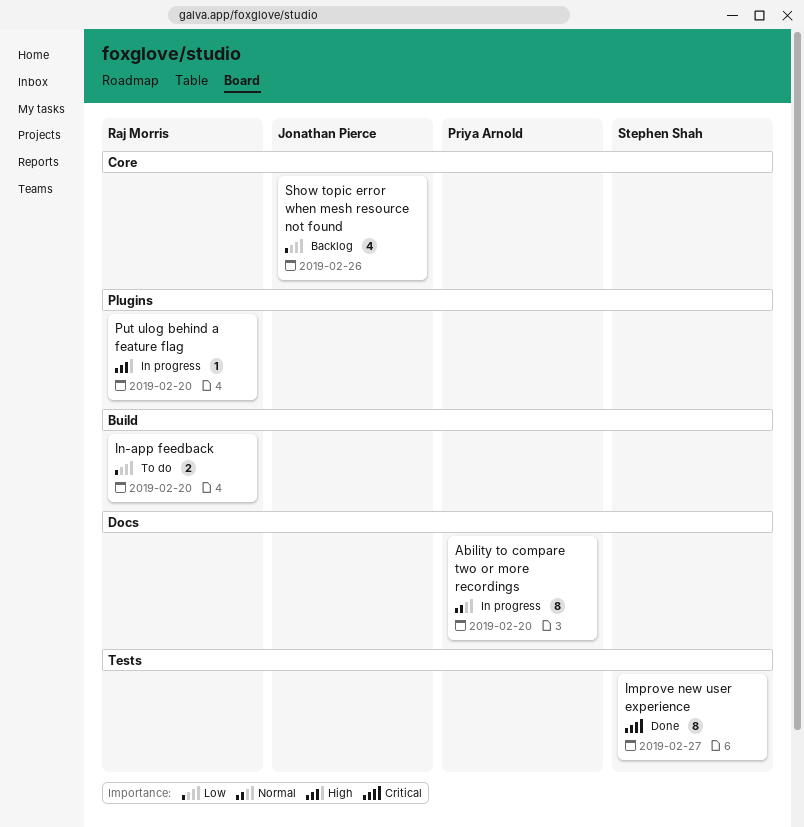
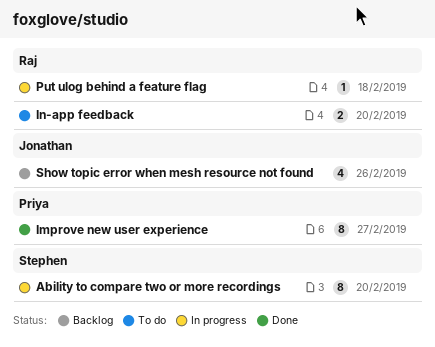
Ability to compare two or more recordings, owner: Priya Arnold -> Stephen Shah
Improve new user experience, owner: Stephen Shah -> Priya Arnold
Put ulog behind a feature flag, due: Feb 20 -> Feb 18

